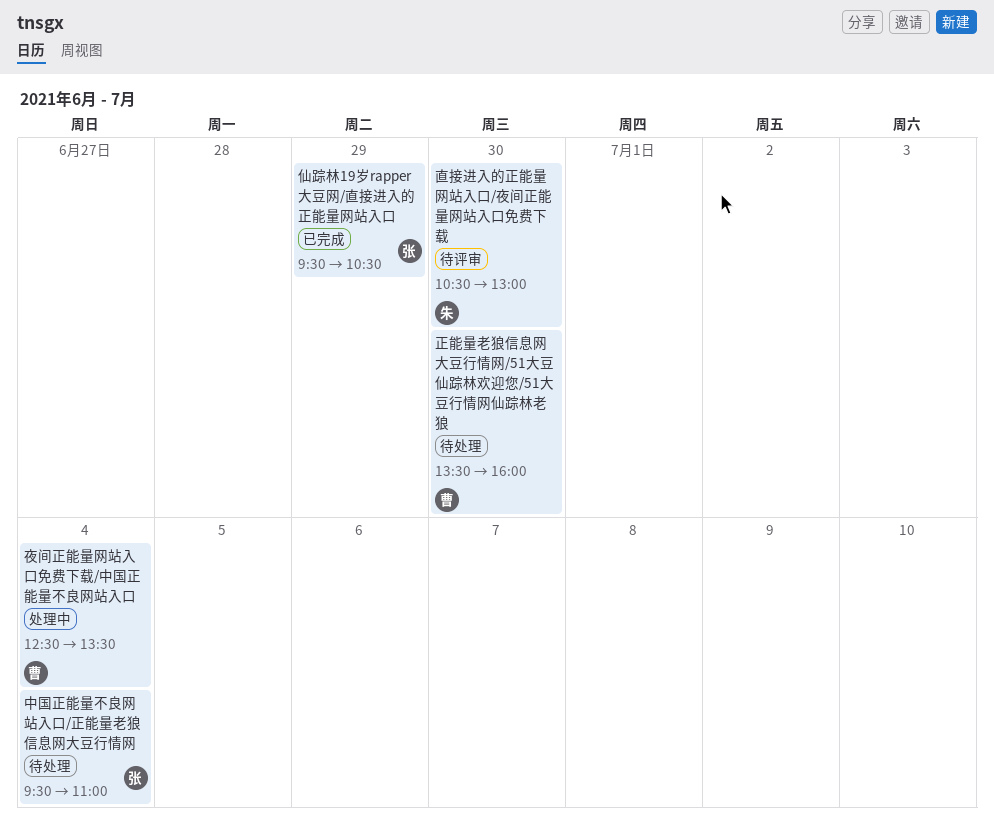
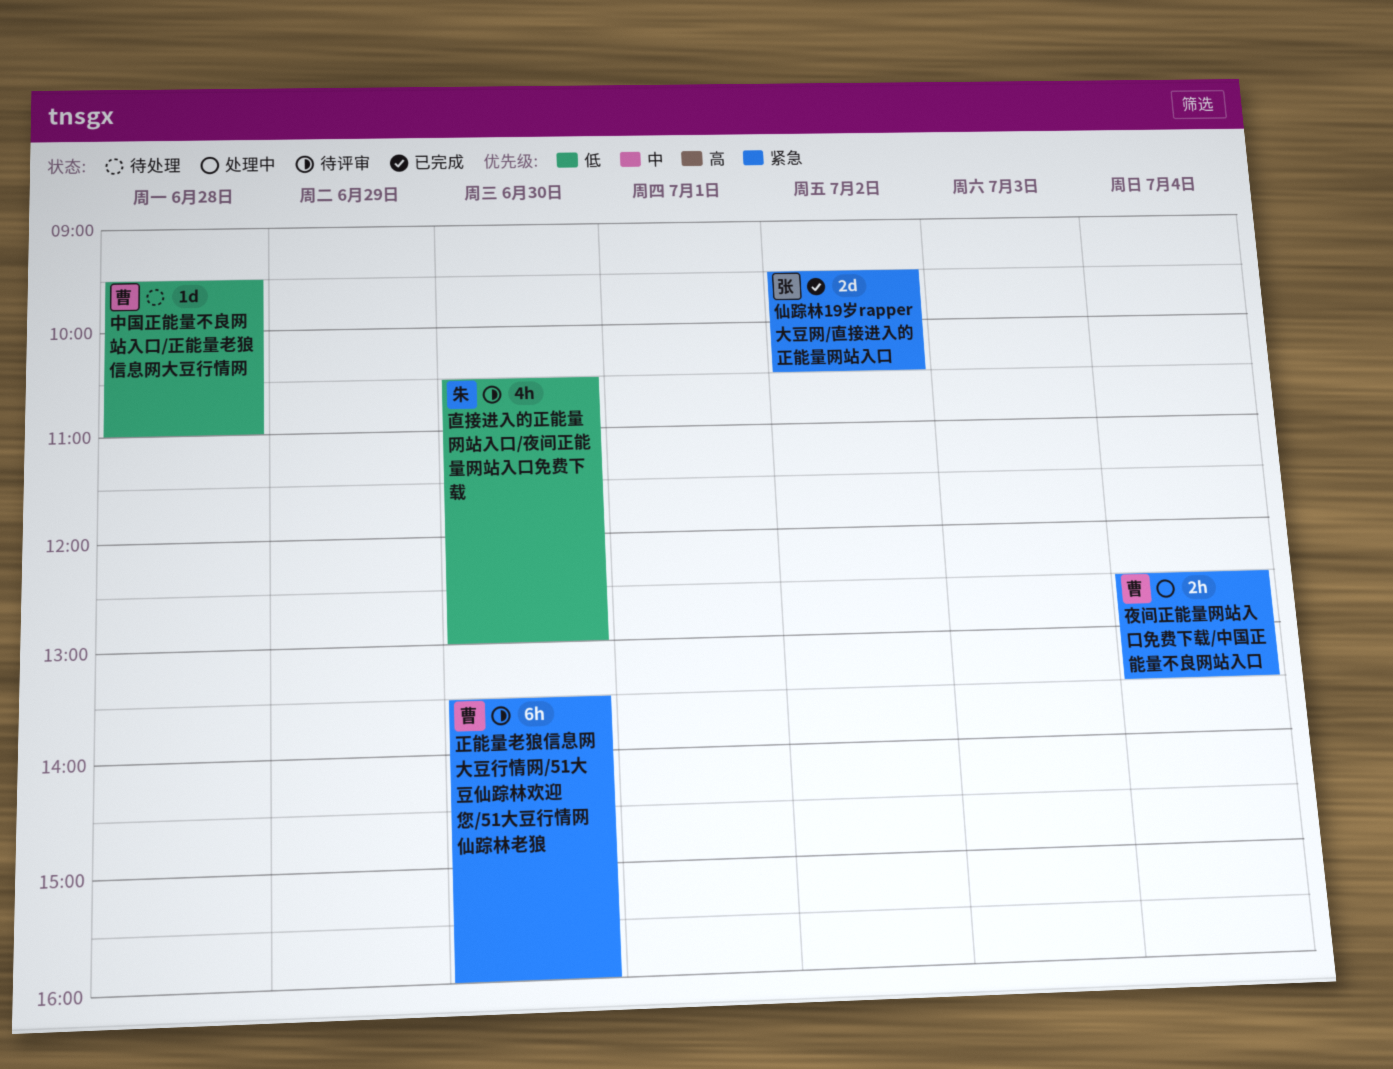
中国正能量不良网站入口/正能量老狼信息网大豆行情网, owner: 张 -> 曹
中国正能量不良网站入口/正能量老狼信息网大豆行情网, day: Jul 4 -> Jun 28
仙踪林19岁rapper大豆网/直接进入的正能量网站入口, day: Jun 29 -> Jul 2
正能量老狼信息网大豆行情网/51大豆仙踪林欢迎您/51大豆行情网仙踪林老狼, status: 待处理 -> 待评审

